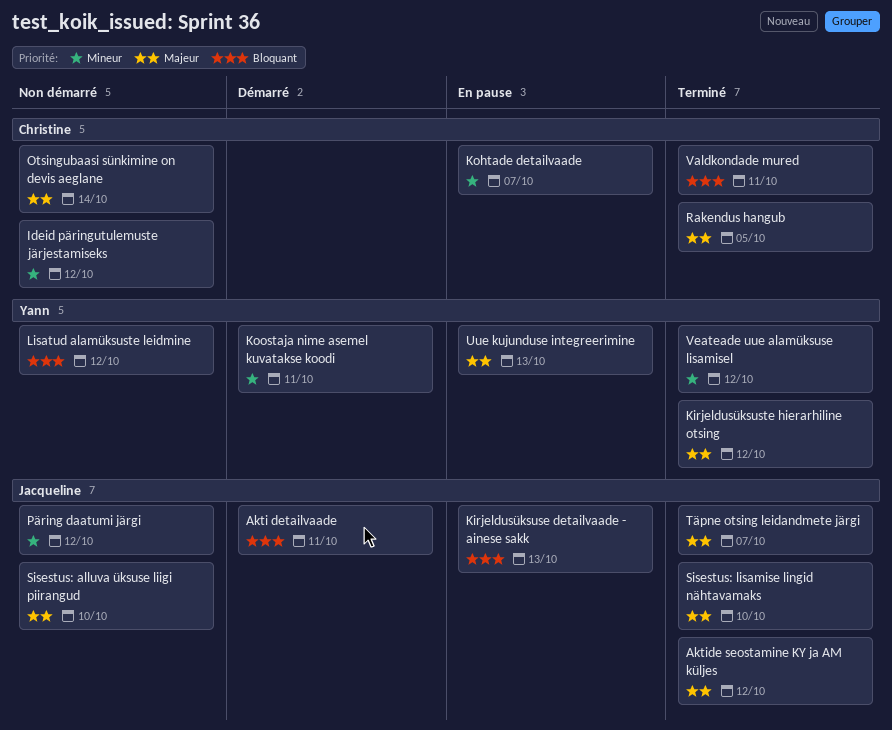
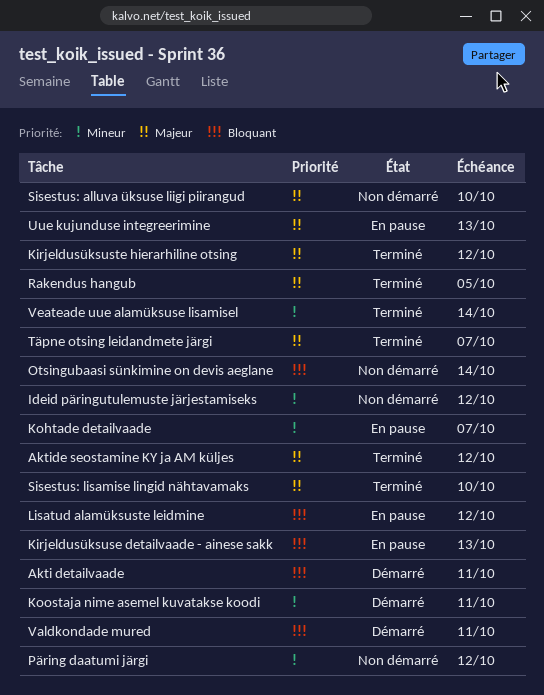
Lisatud alamüksuste leidmine, status: Non démarré -> En pause
Otsingubaasi sünkimine on devis aeglane, priority: Majeur -> Bloquant
Valdkondade mured, status: Terminé -> Démarré
Veateade uue alamüksuse lisamisel, due: Oct 12 -> Oct 14

